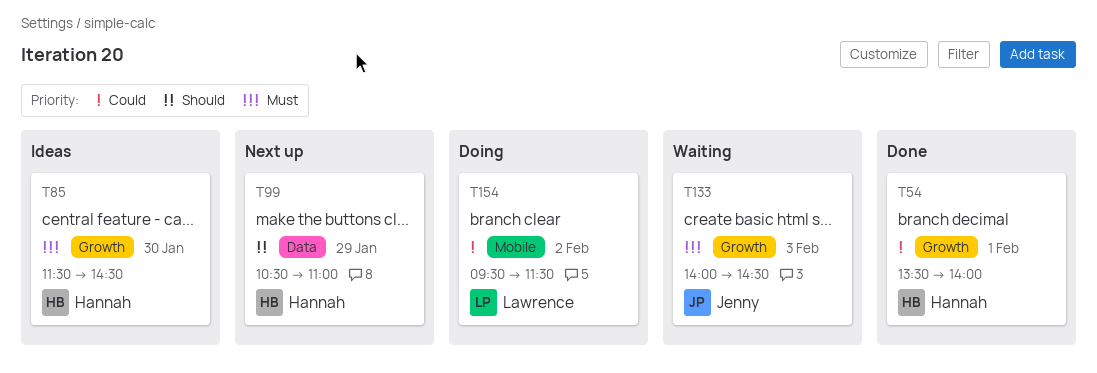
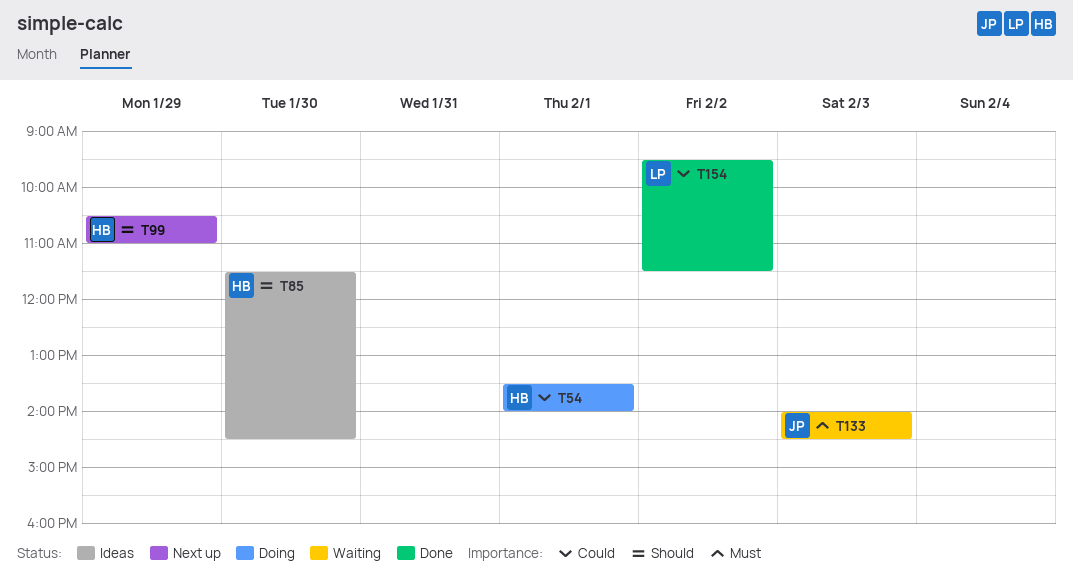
T54, status: Done -> Doing
T85, priority: Must -> Should
T154, status: Doing -> Done

